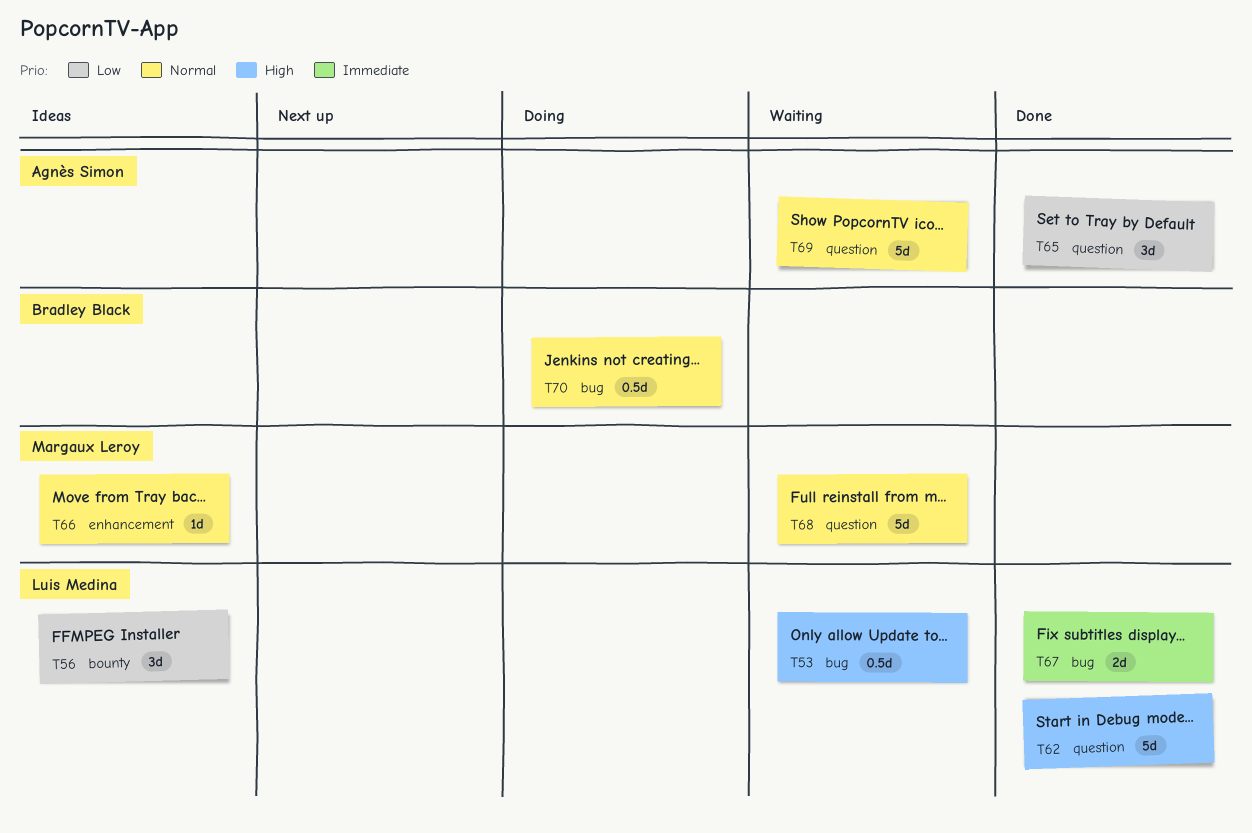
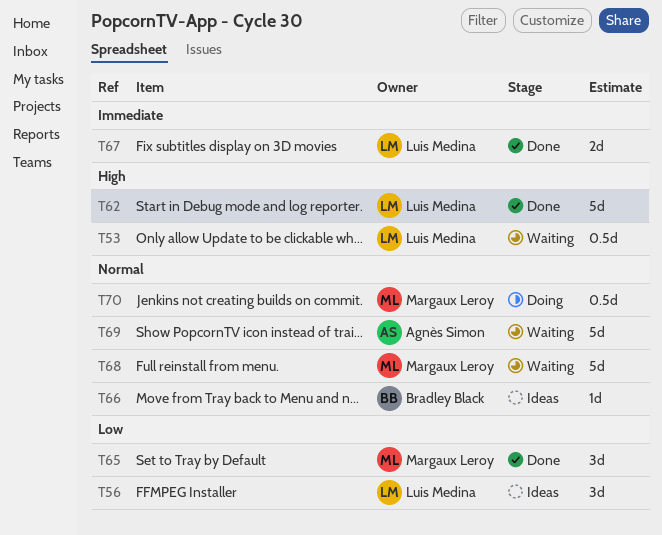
T65, owner: Agnès Simon -> Margaux Leroy
T66, owner: Margaux Leroy -> Bradley Black
T70, owner: Bradley Black -> Margaux Leroy

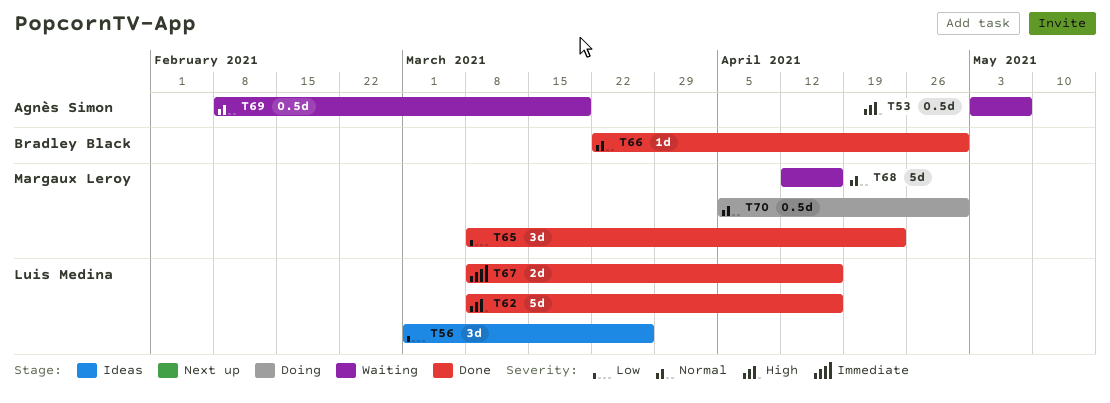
T53, owner: Luis Medina -> Agnès Simon
T66, status: Ideas -> Done
T69, estimate: 5d -> 0.5d

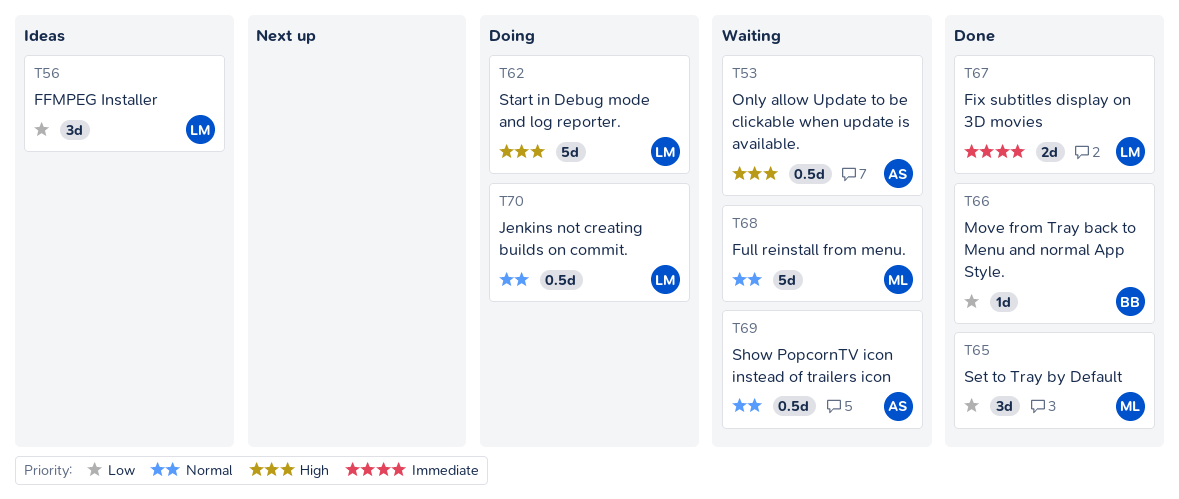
T62, status: Done -> Doing
T66, priority: Normal -> Low
T70, owner: Margaux Leroy -> Luis Medina

